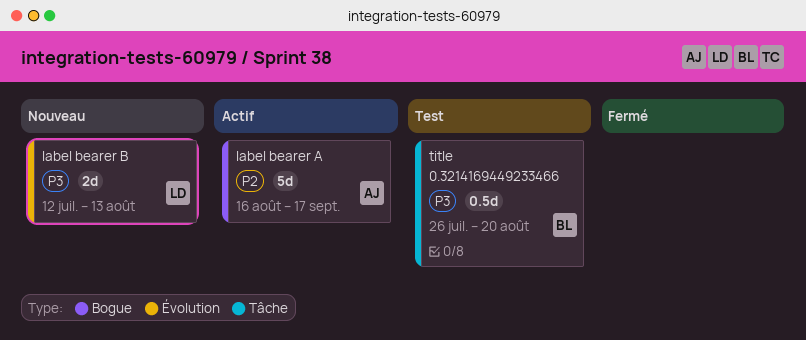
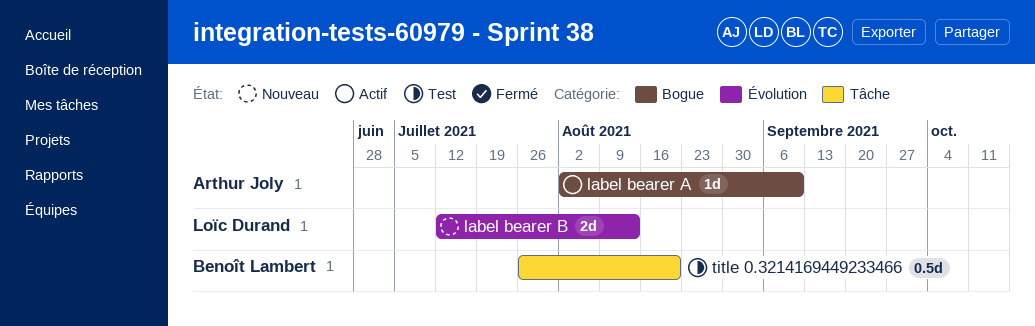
label bearer A, estimate: 5d -> 1d
label bearer A, start: Aug 16 -> Aug 2
label bearer A, due: Sep 17 -> Sep 10

